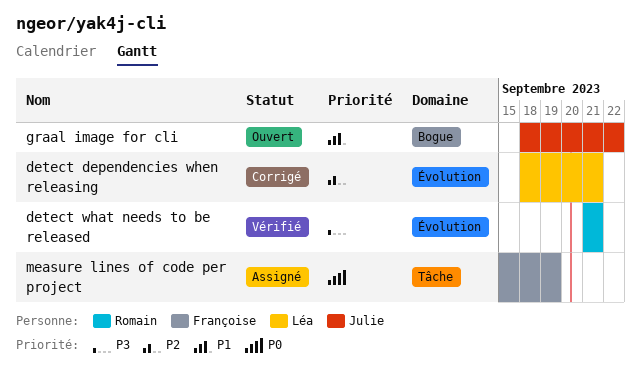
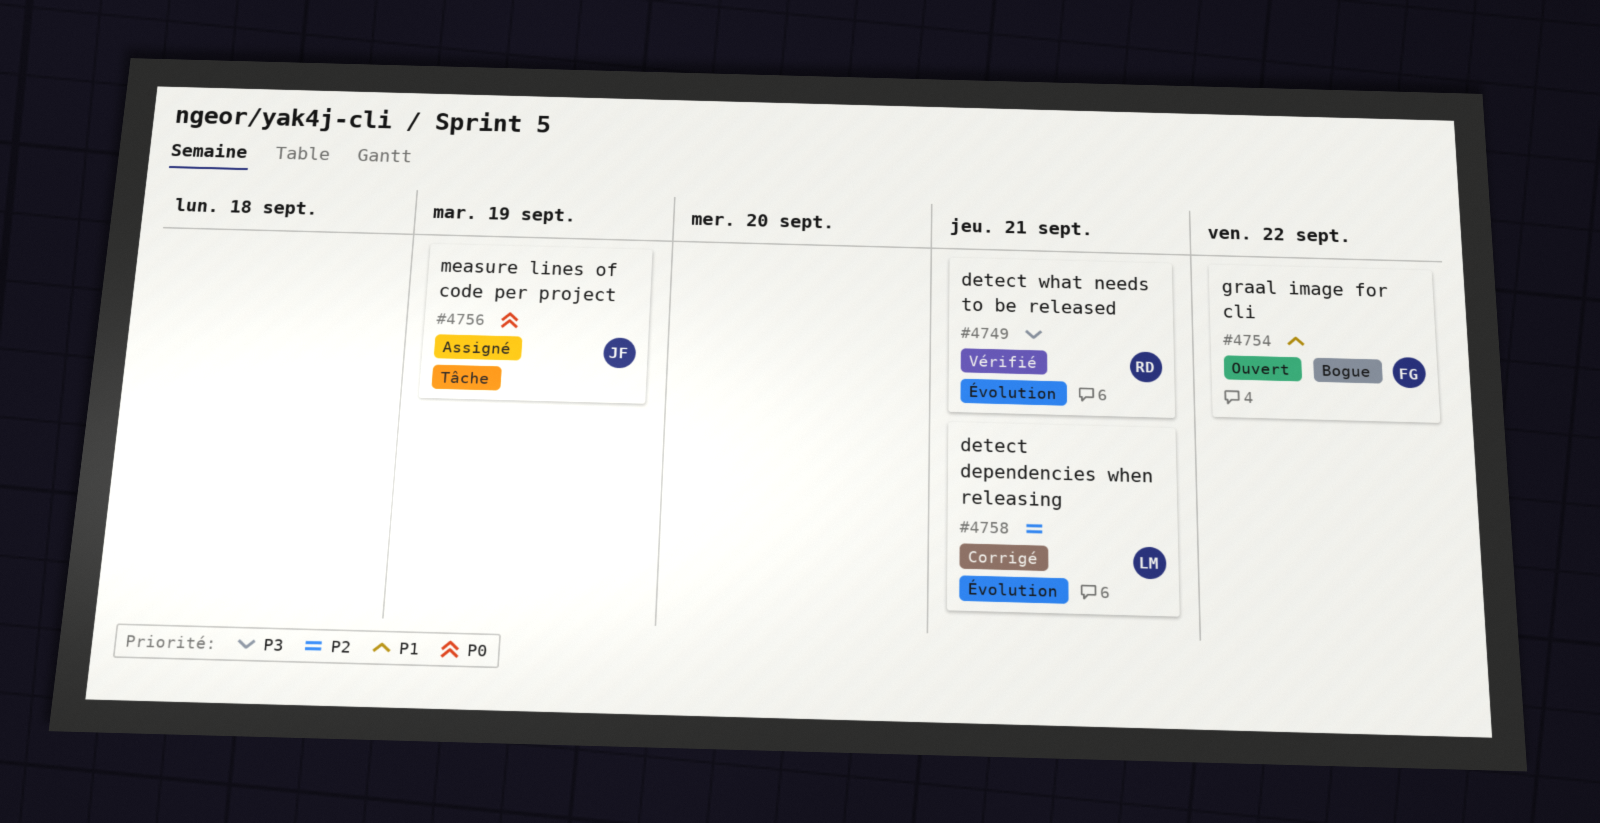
graal image for cli, owner: Julie -> Françoise
measure lines of code per project, owner: Françoise -> Julie

